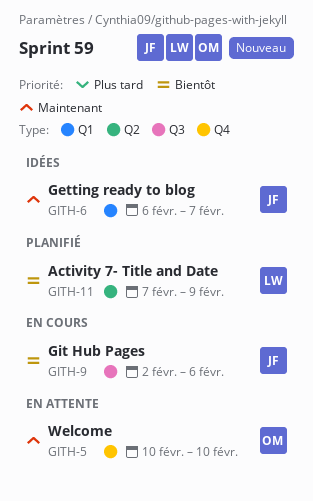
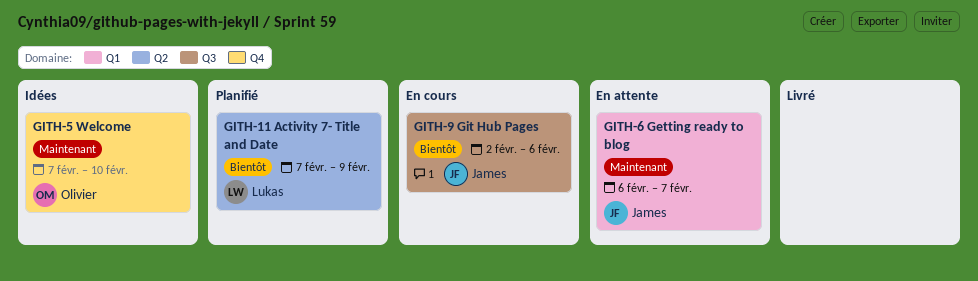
GITH-5, status: En attente -> Idées
GITH-5, start: Feb 10 -> Feb 7
GITH-6, status: Idées -> En attente

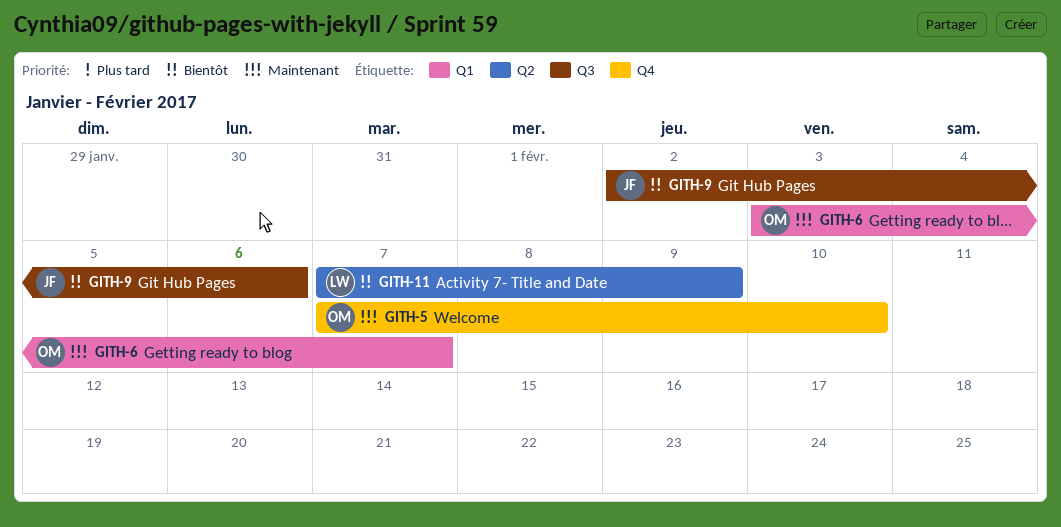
GITH-6, owner: James -> Olivier
GITH-6, start: Feb 6 -> Feb 3

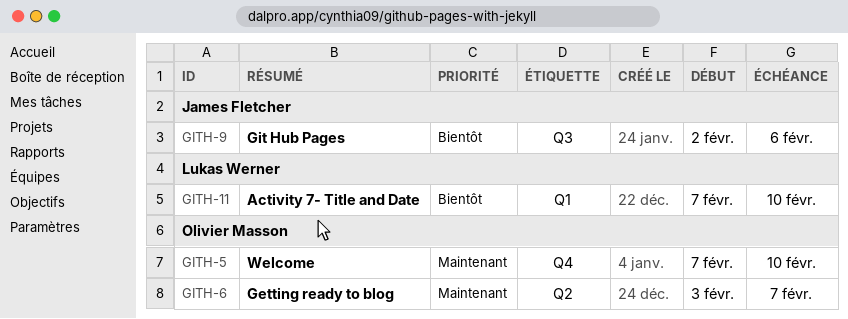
GITH-6, label: Q1 -> Q2
GITH-11, label: Q2 -> Q1
GITH-11, due: Feb 9 -> Feb 10

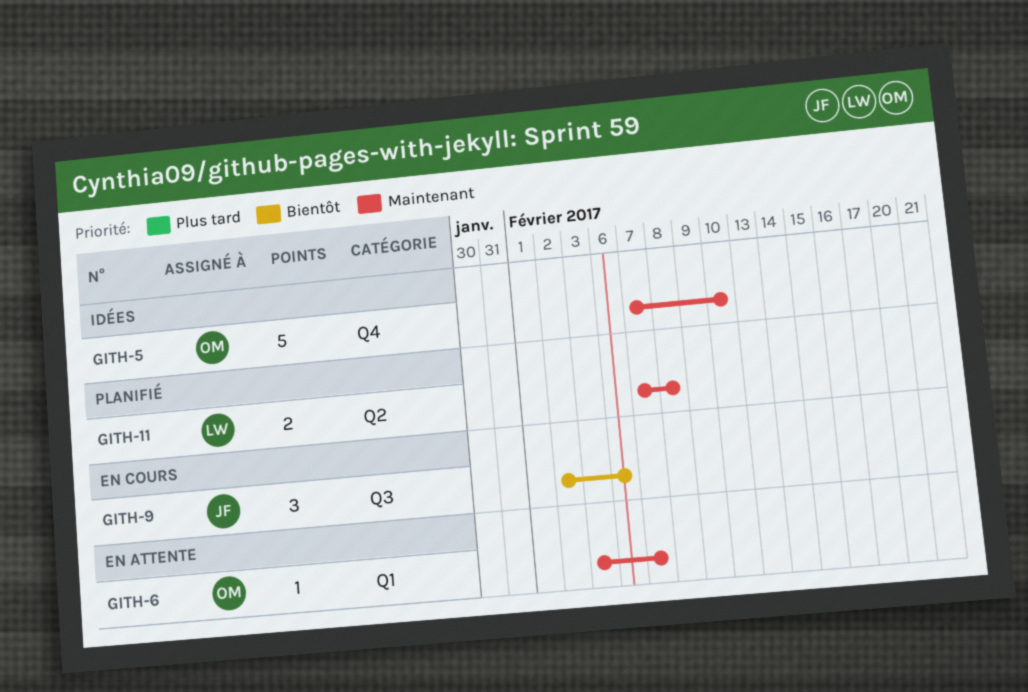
GITH-6, label: Q2 -> Q1
GITH-11, priority: Bientôt -> Maintenant
GITH-11, label: Q1 -> Q2
GITH-11, due: Feb 10 -> Feb 8

